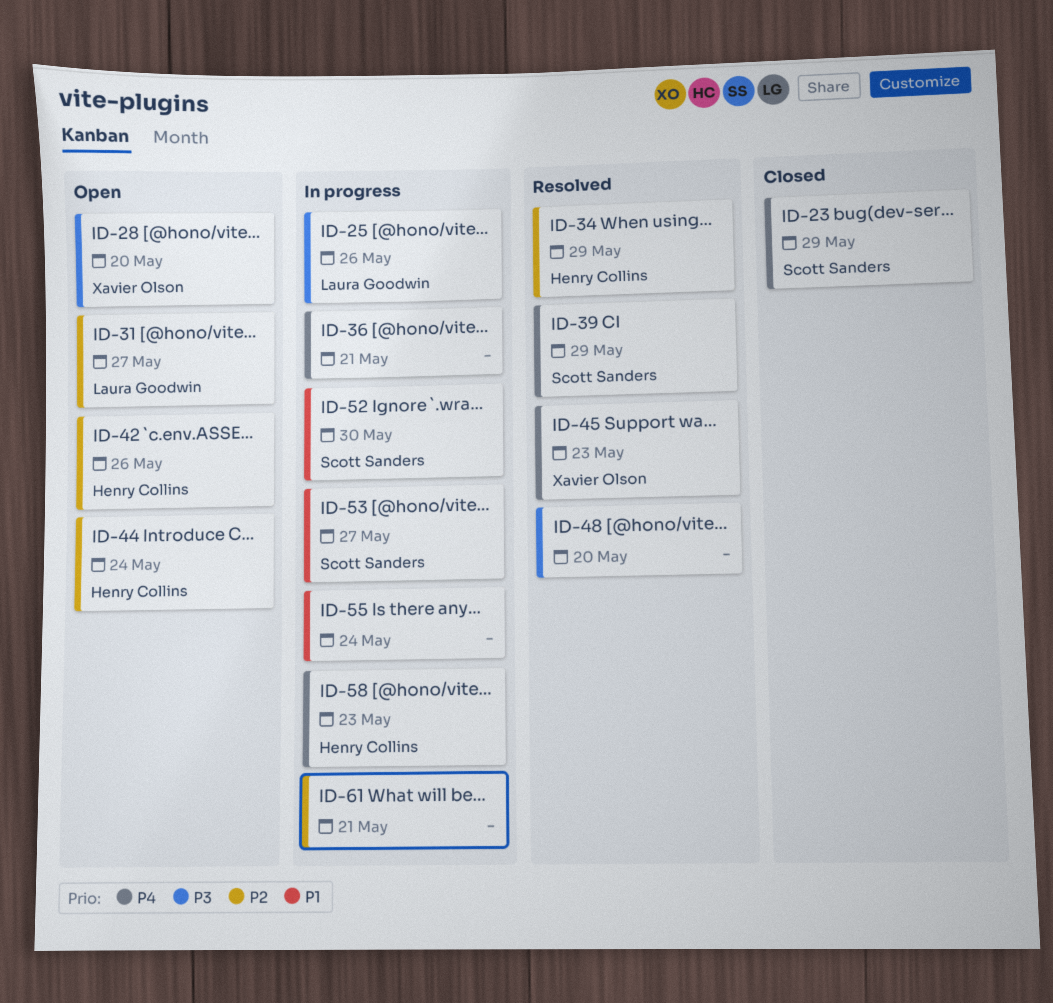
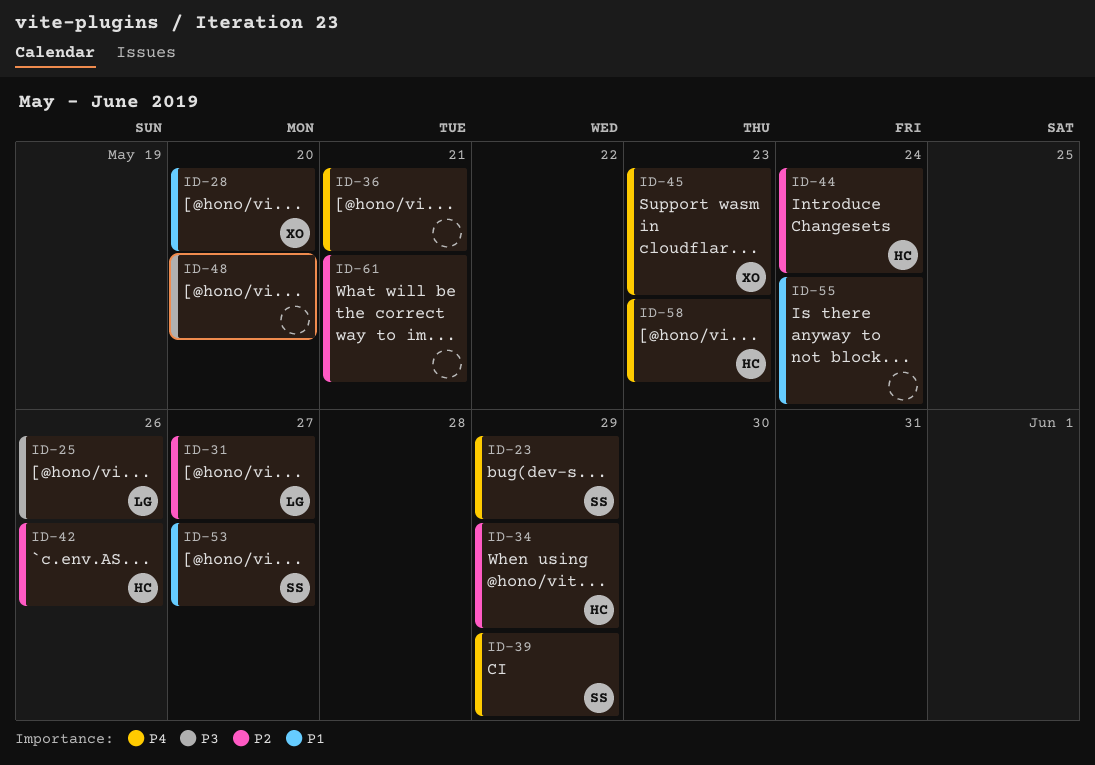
ID-28, priority: P3 -> P1
ID-52: present -> none

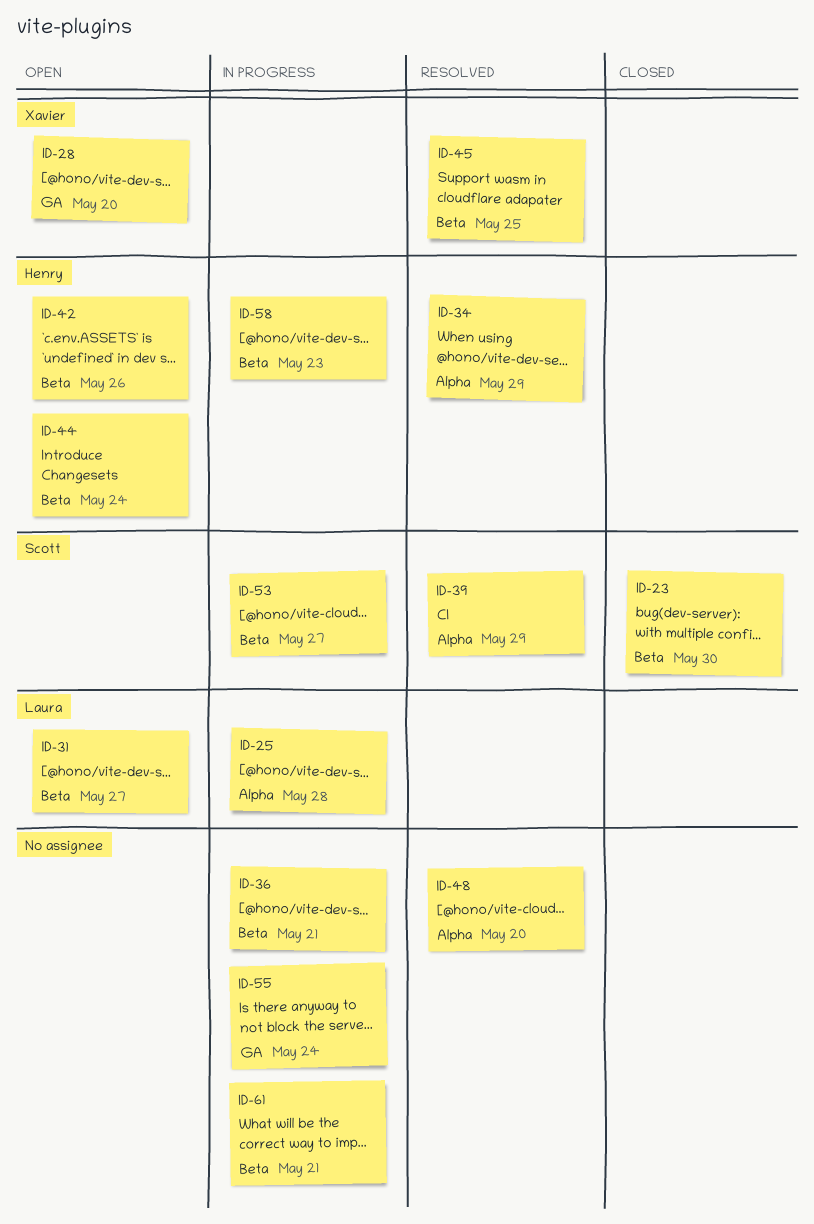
ID-23, due: May 29 -> May 30
ID-25, due: May 26 -> May 28
ID-45, due: May 23 -> May 25

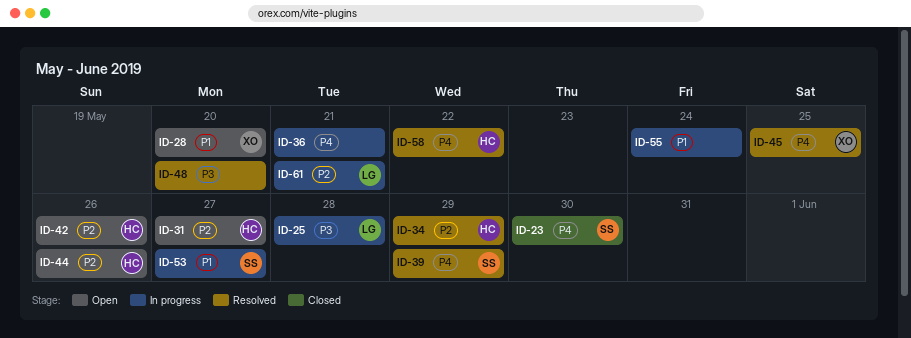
ID-31, owner: Laura -> Henry
ID-44, due: May 24 -> May 26
ID-58, status: In progress -> Resolved
ID-58, due: May 23 -> May 22
ID-61, owner: none -> Laura

